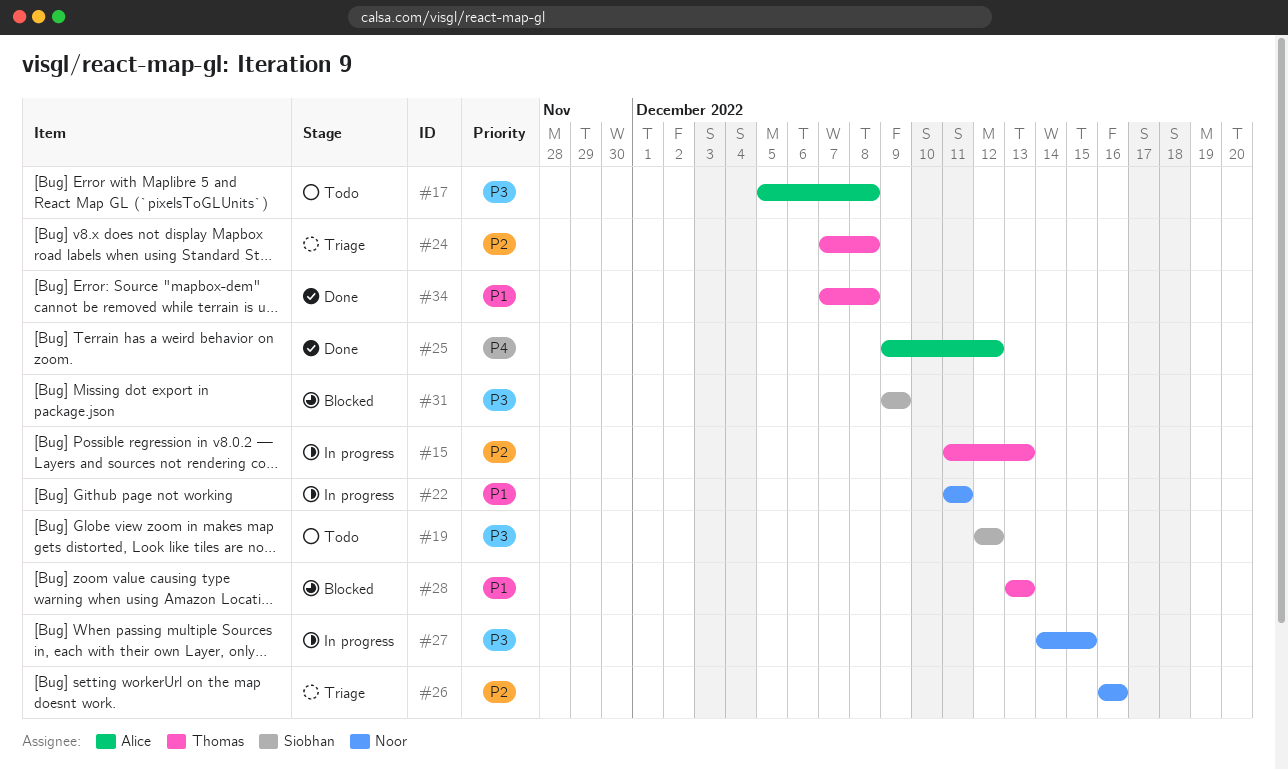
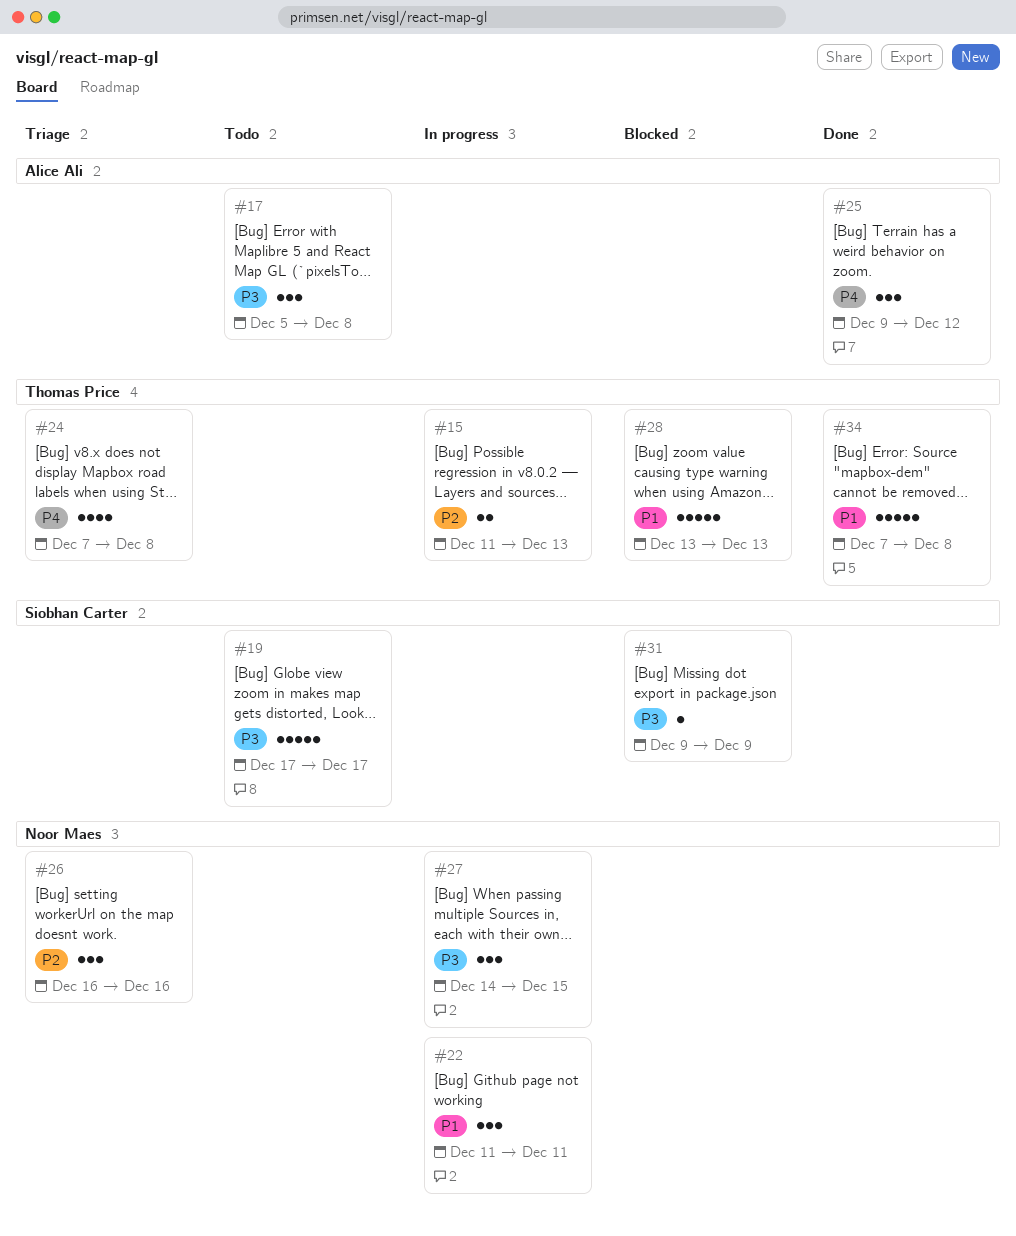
#19, start: Dec 12 -> Dec 17
#19, due: Dec 12 -> Dec 17
#24, priority: P2 -> P4

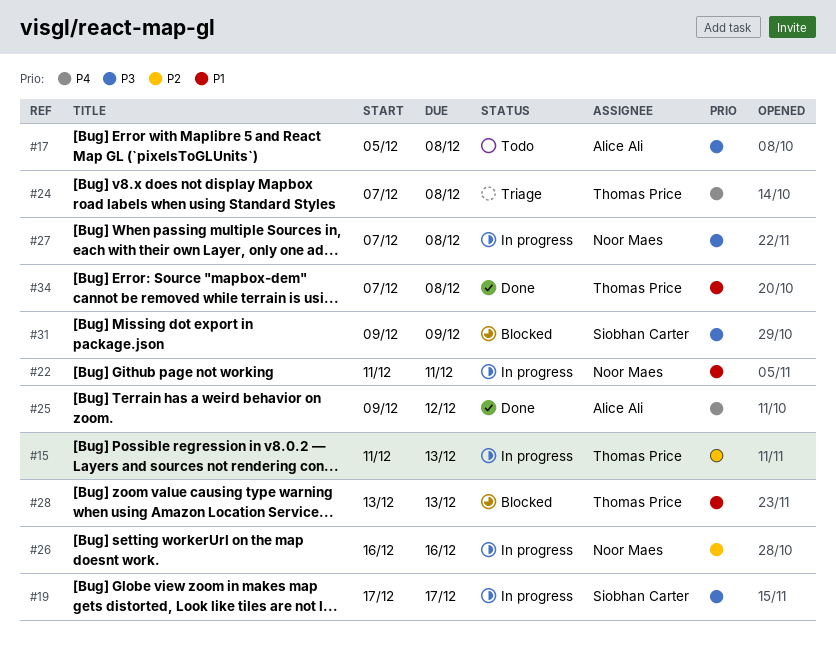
#19, status: Todo -> In progress
#26, status: Triage -> In progress
#27, start: Dec 14 -> Dec 7
#27, due: Dec 15 -> Dec 8

